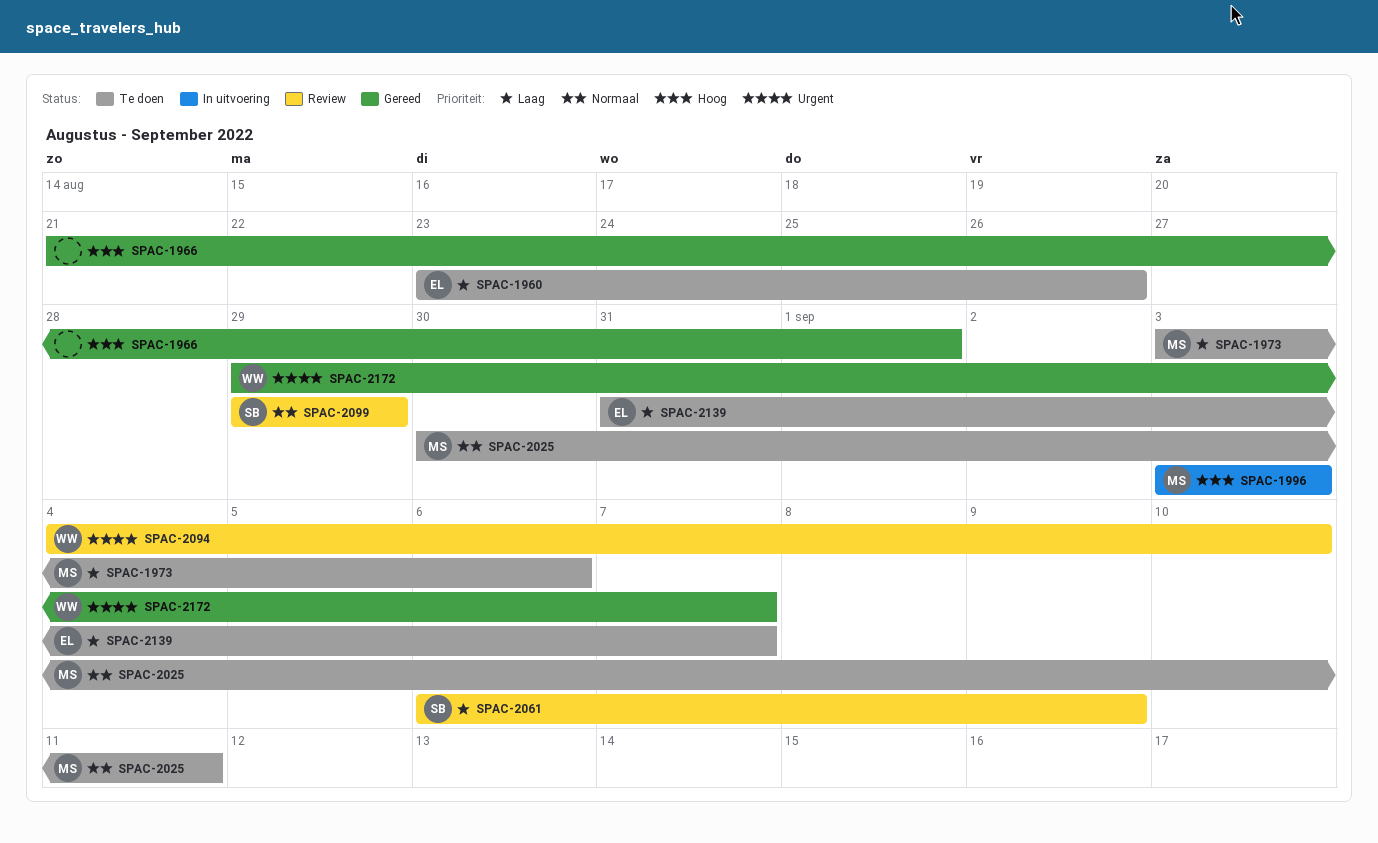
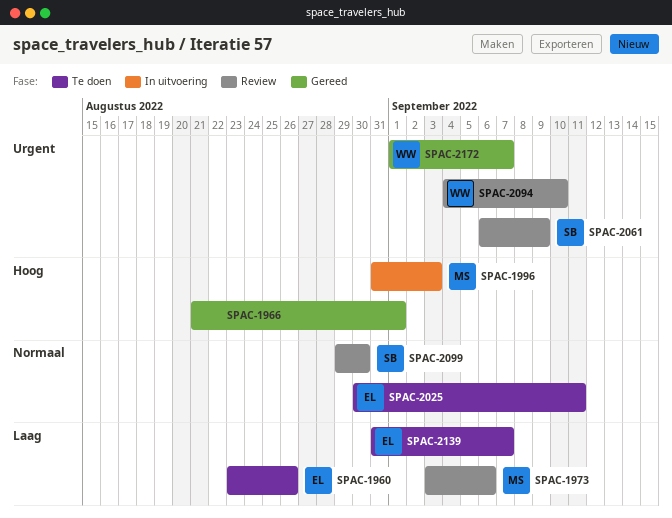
SPAC-1973, status: Te doen -> Review
SPAC-1996, start: Sep 3 -> Aug 31
SPAC-2025, owner: MS -> EL
SPAC-2061, priority: Laag -> Urgent
SPAC-2099, due: Aug 29 -> Aug 30
SPAC-2172, start: Aug 29 -> Sep 1

